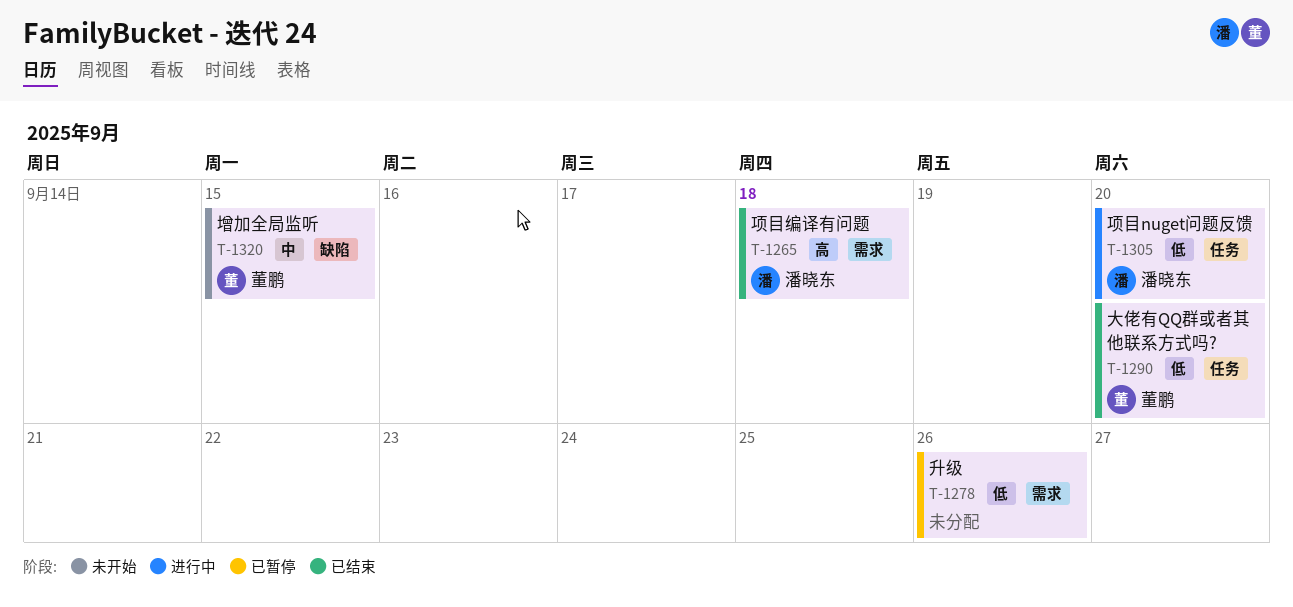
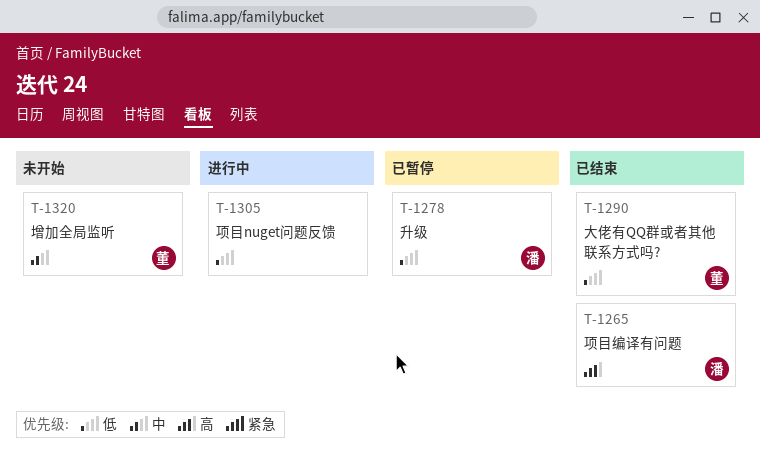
T-1278, owner: none -> 潘晓东
T-1305, owner: 潘晓东 -> none

